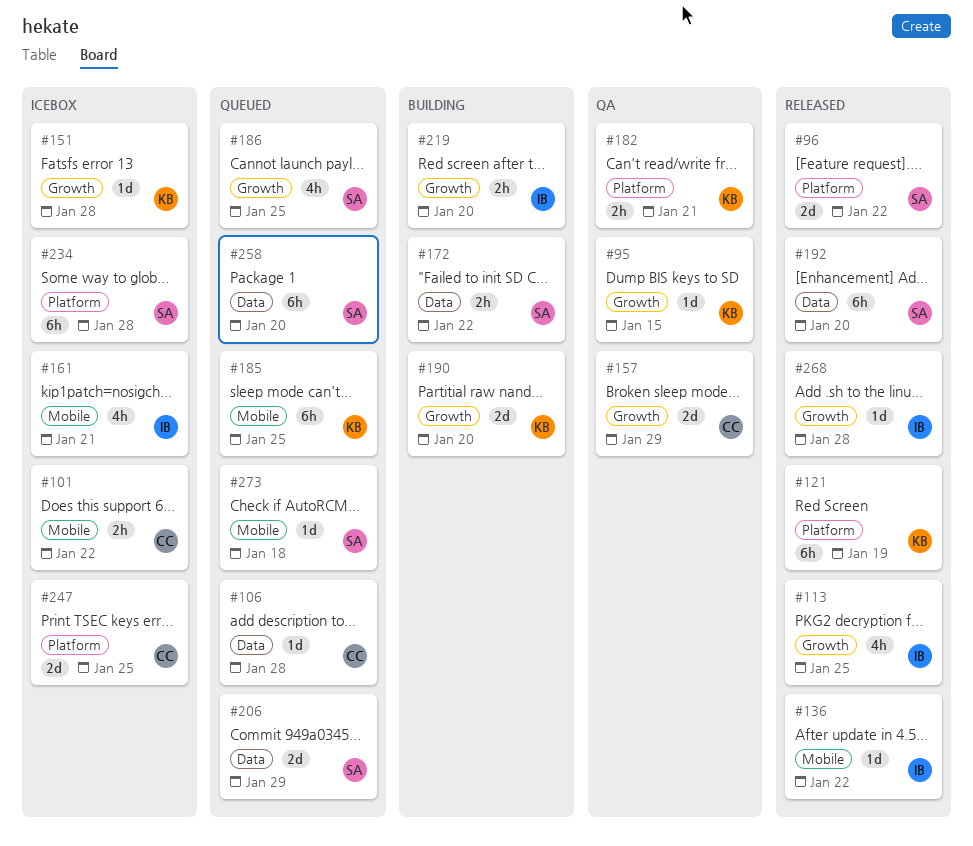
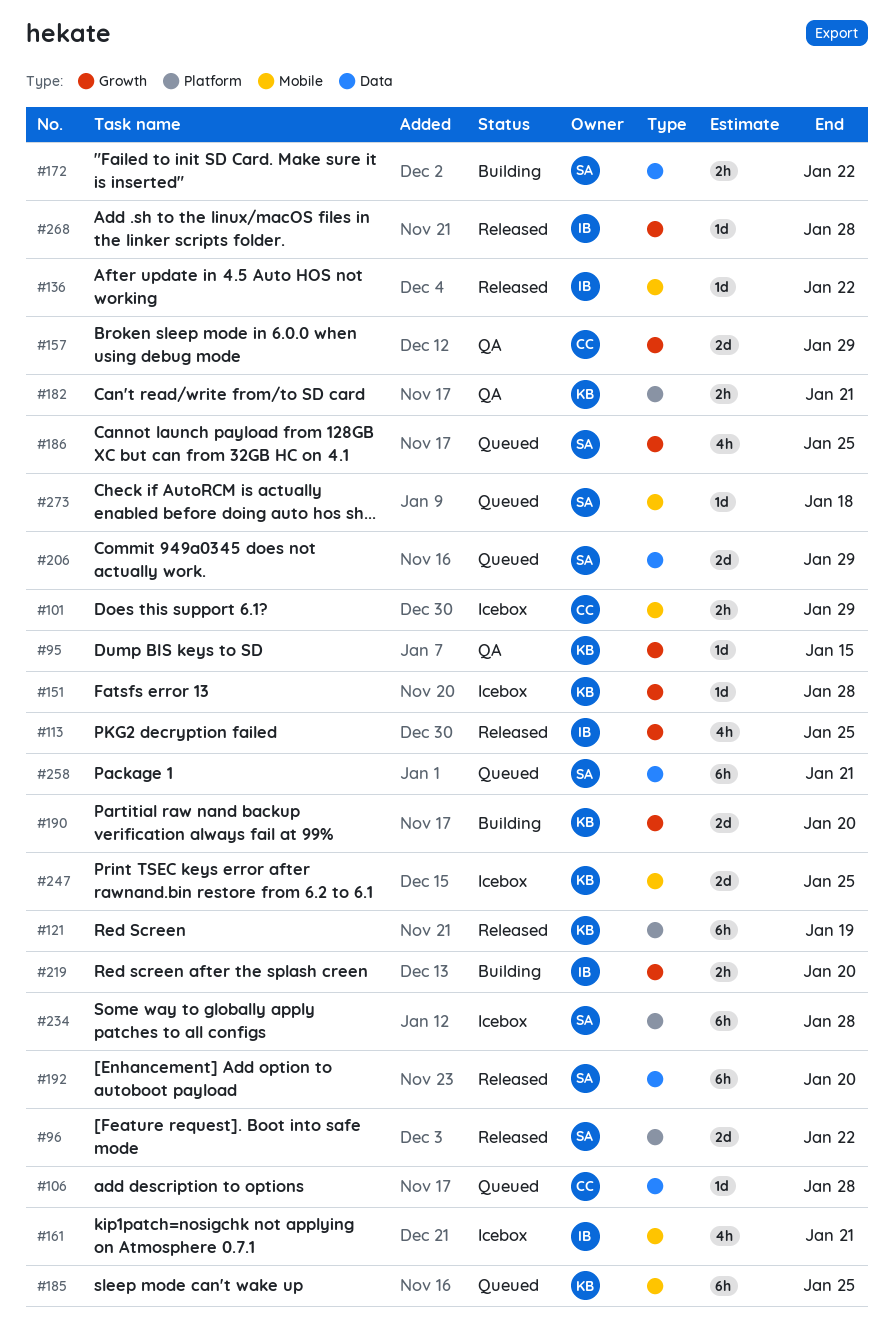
#101, due: Jan 22 -> Jan 29
#247, owner: CC -> KB
#247, label: Platform -> Mobile
#258, due: Jan 20 -> Jan 21

